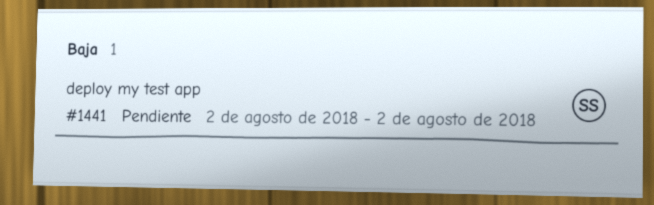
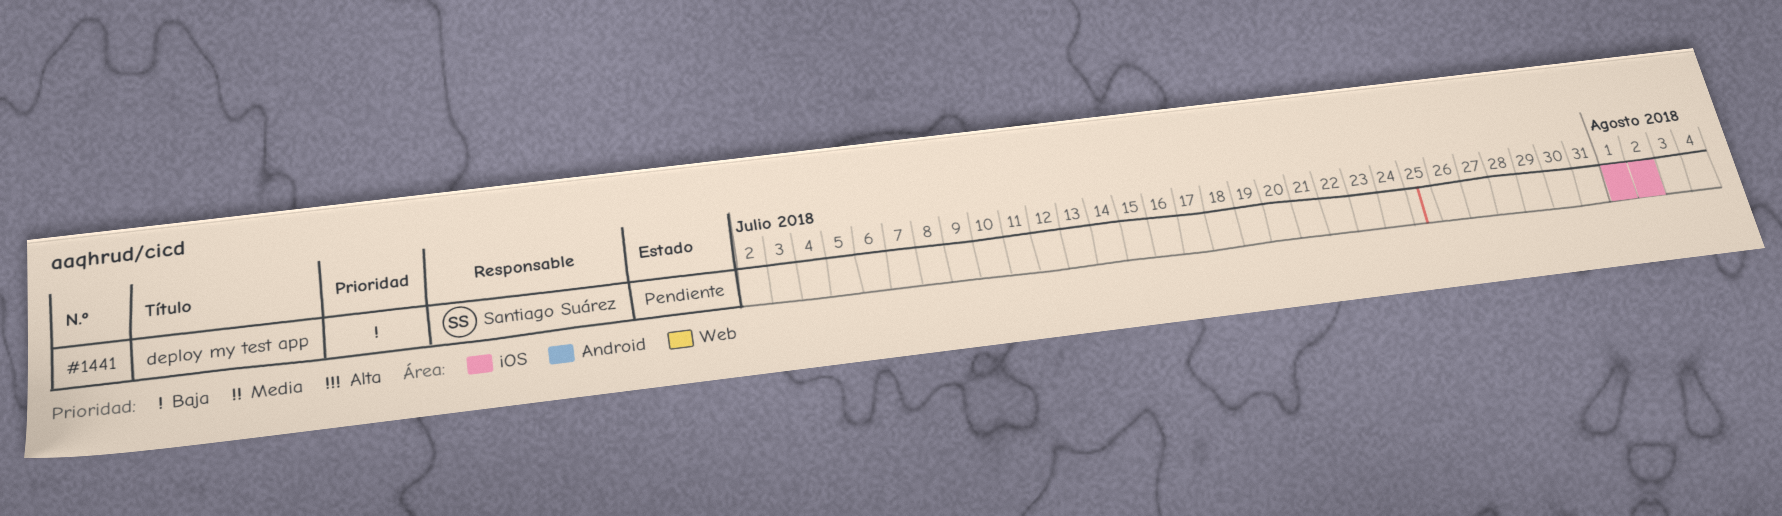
#1441, start: Aug 2 -> Aug 1

